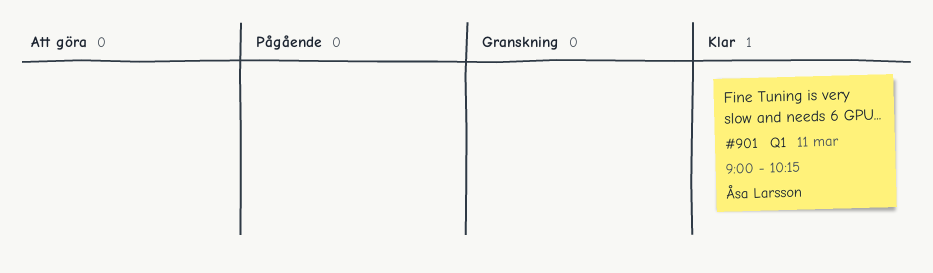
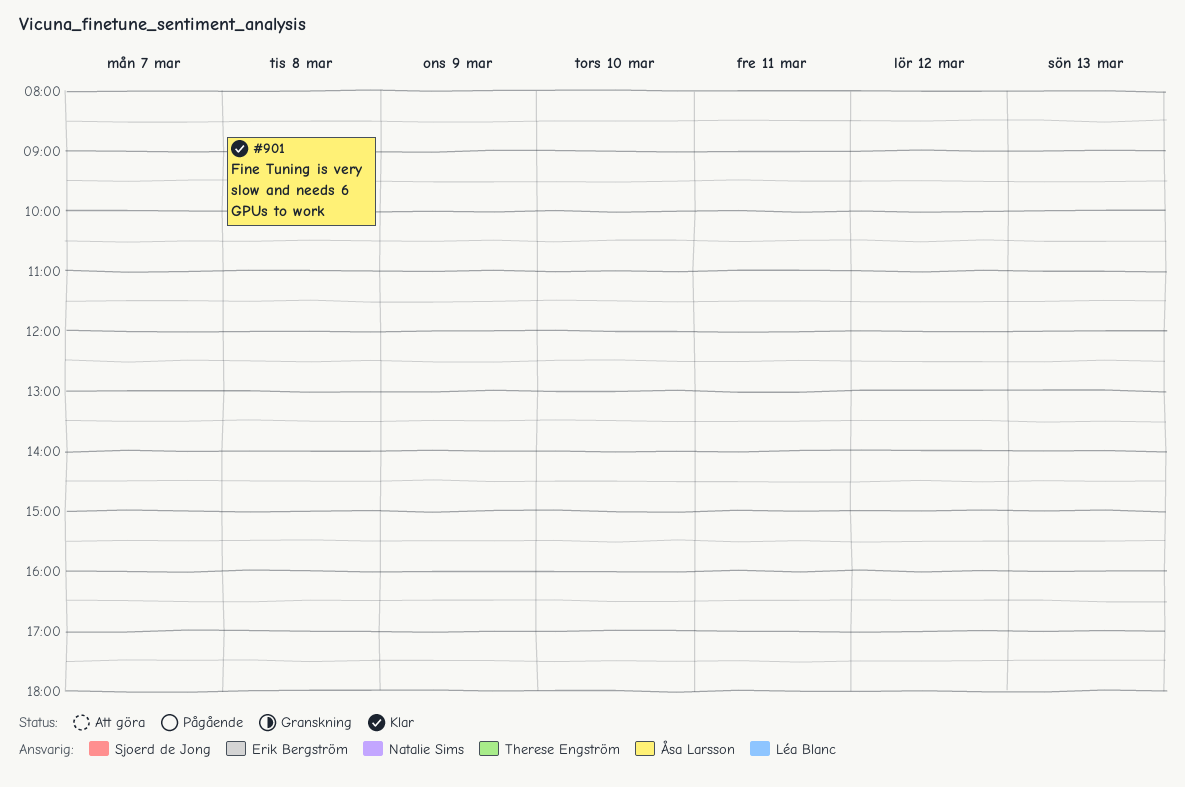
#901, day: Mar 11 -> Mar 8
#901, begins: 09:00 -> 08:45

